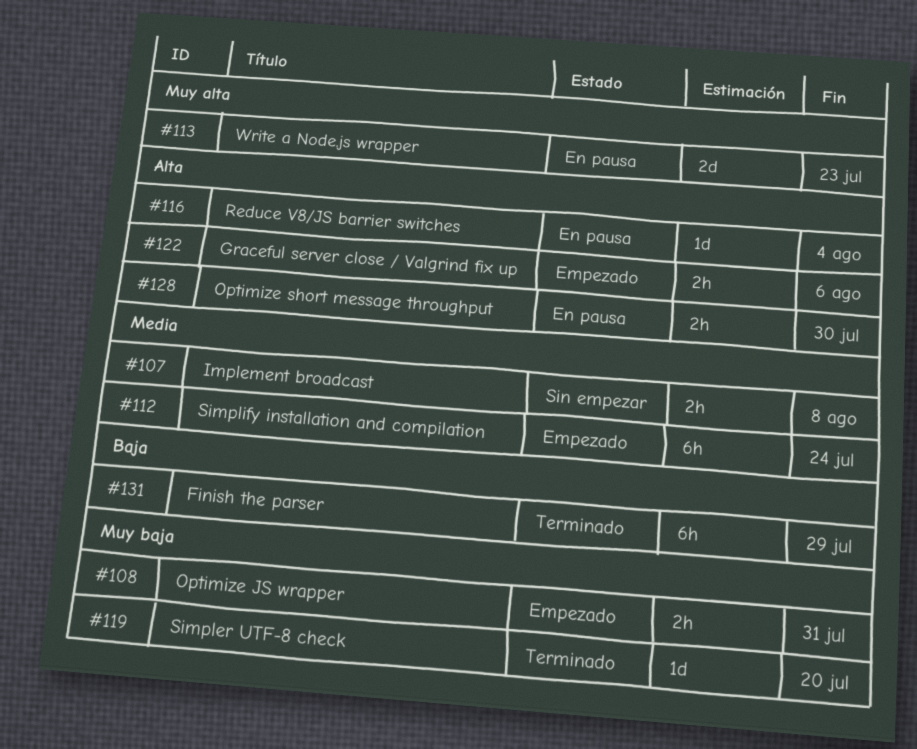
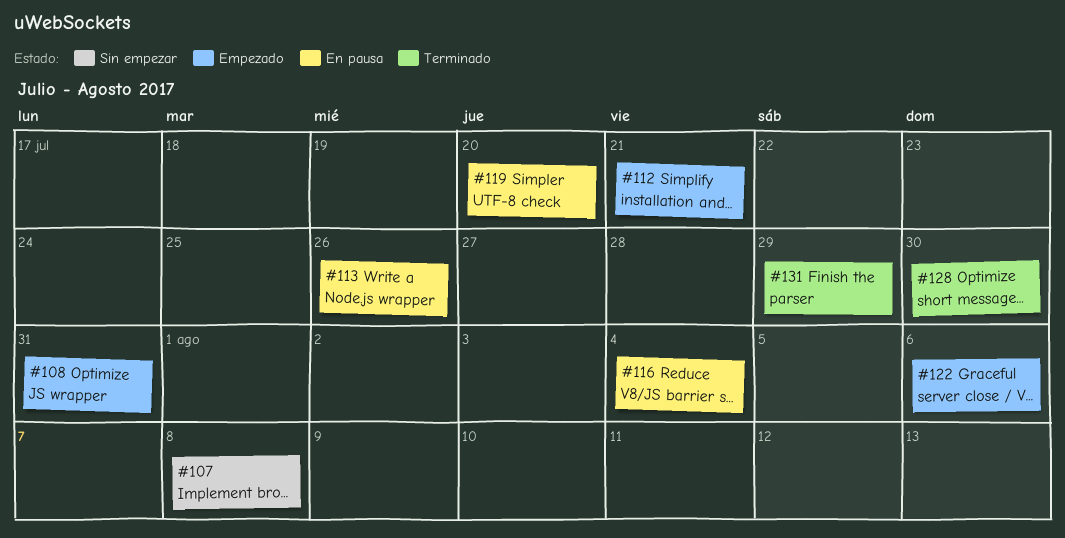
#112, due: Jul 24 -> Jul 21
#113, due: Jul 23 -> Jul 26
#119, status: Terminado -> En pausa
#128, status: En pausa -> Terminado

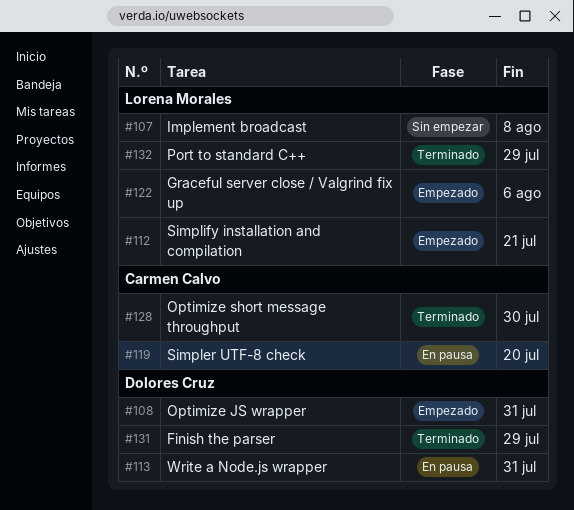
#113, due: Jul 26 -> Jul 31
#116: present -> none
#132: none -> present

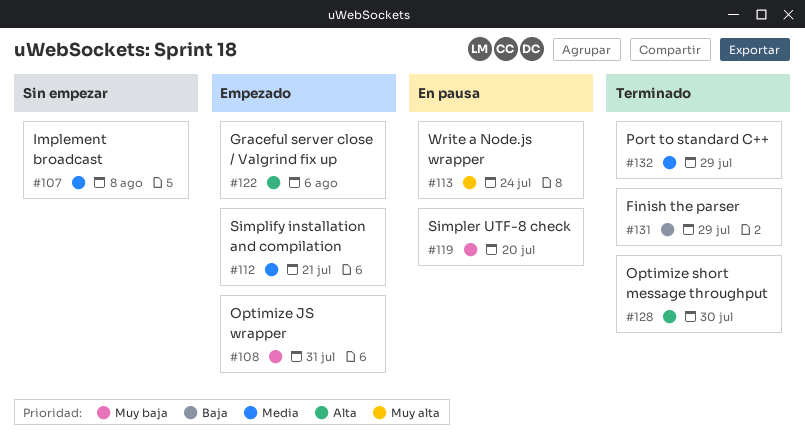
#113, due: Jul 31 -> Jul 24

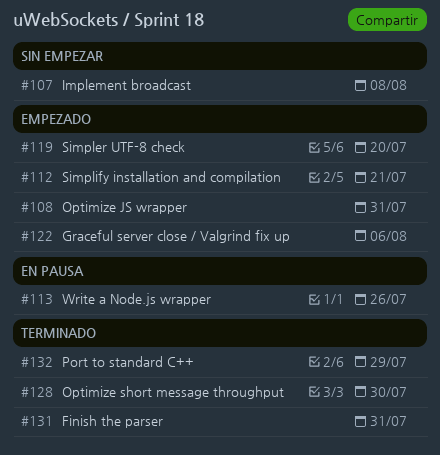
#113, due: Jul 24 -> Jul 26
#119, status: En pausa -> Empezado
#131, due: Jul 29 -> Jul 31

